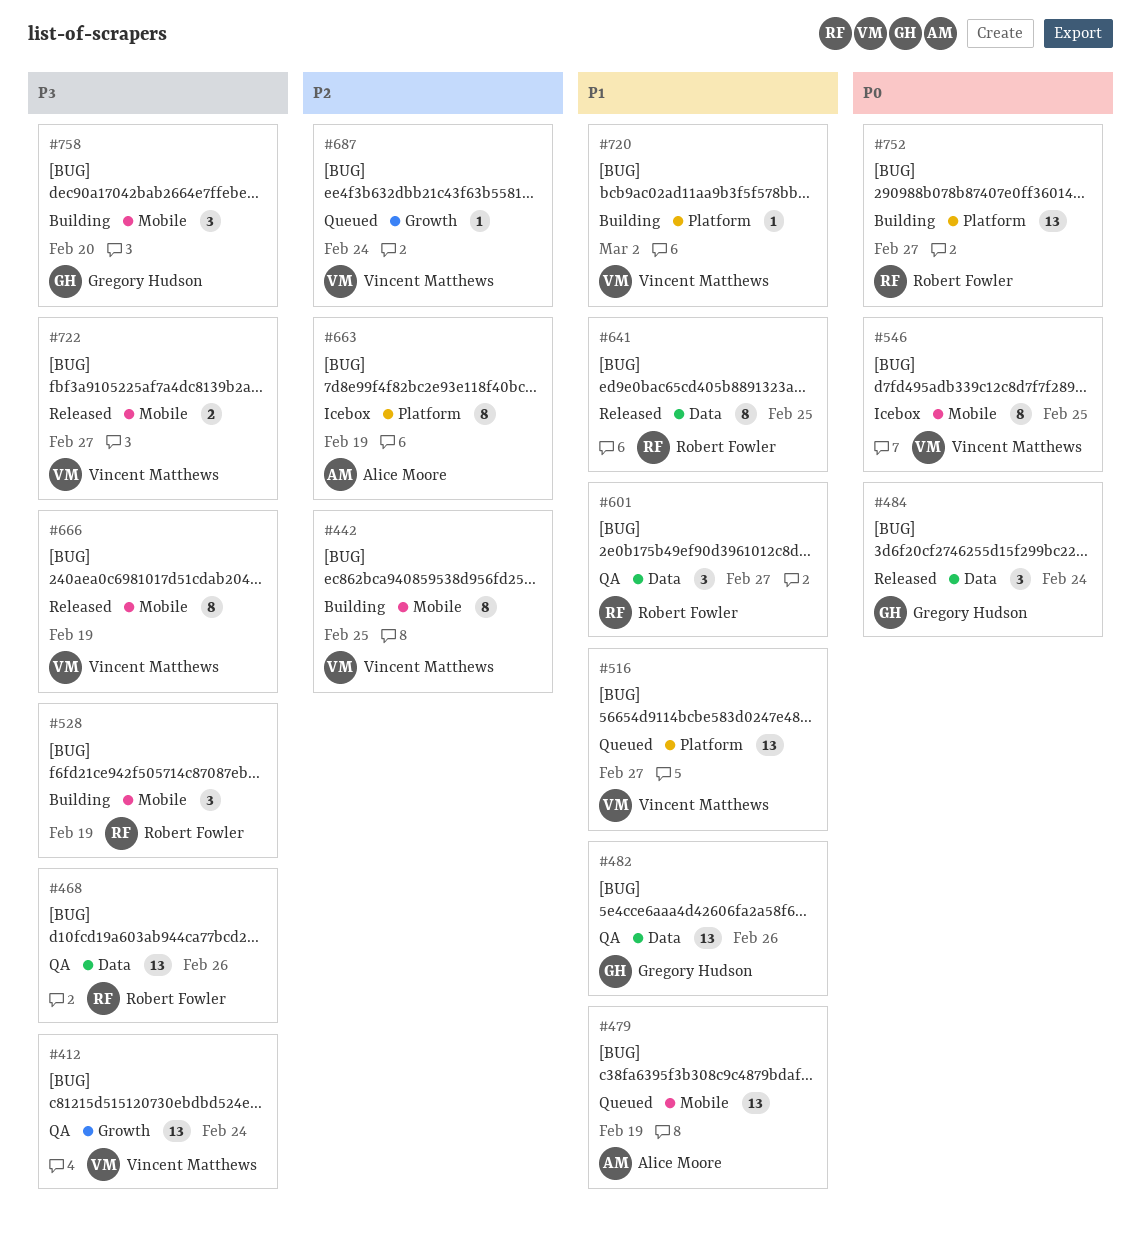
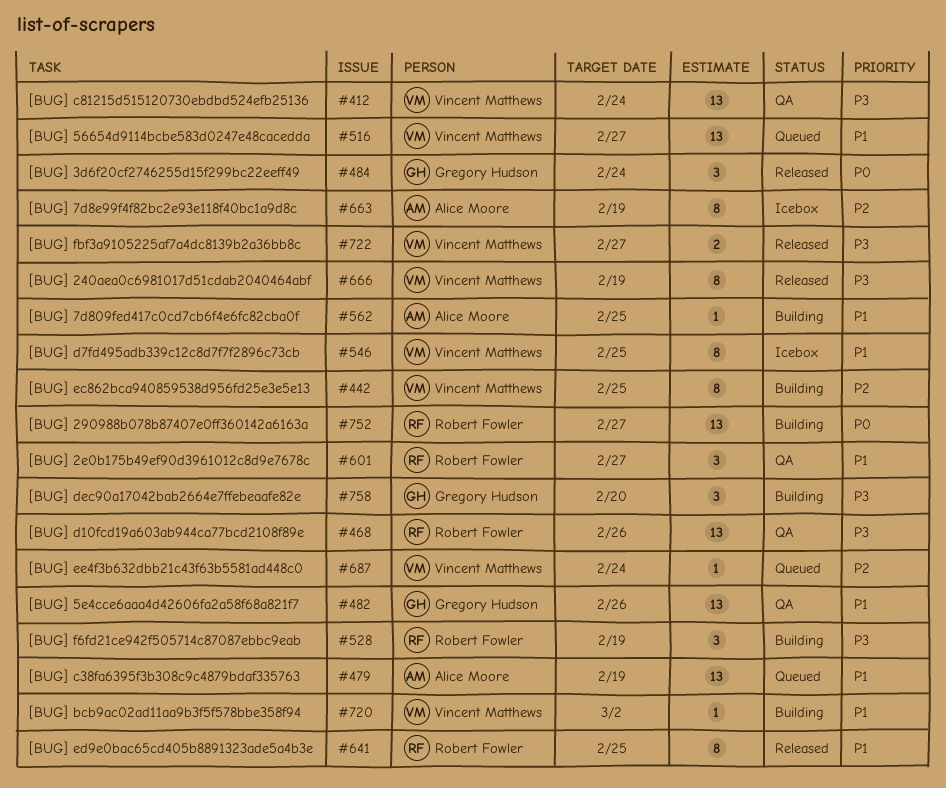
#546, priority: P0 -> P1
#562: none -> present

